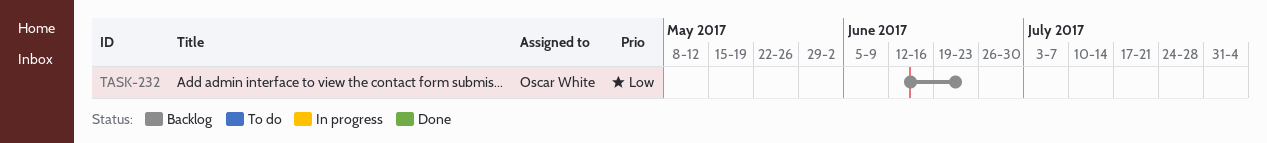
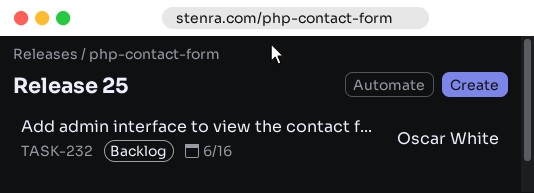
TASK-232, due: Jun 23 -> Jun 16

